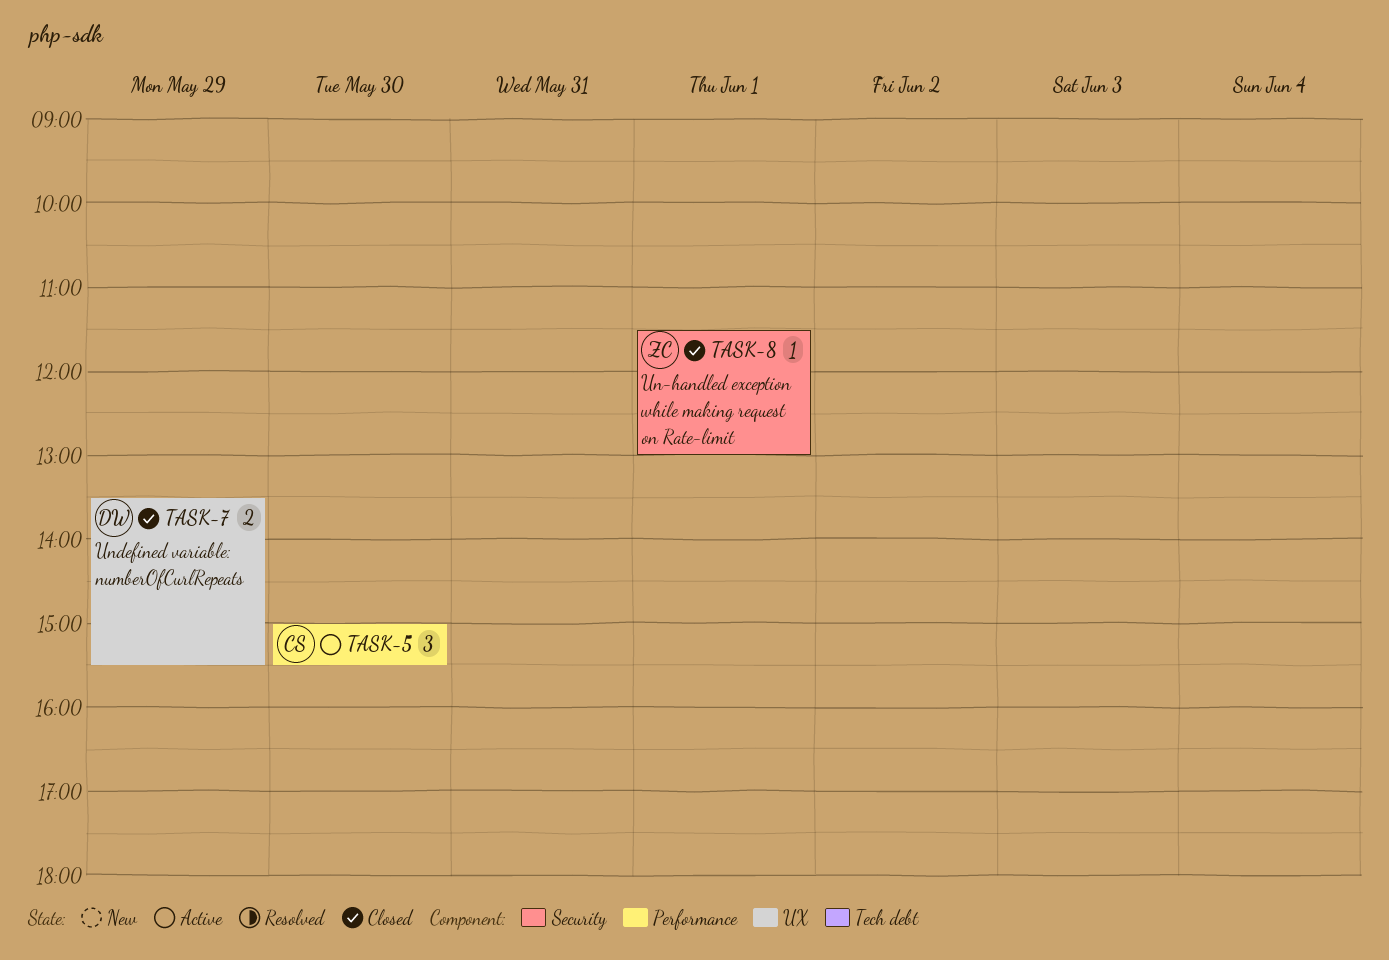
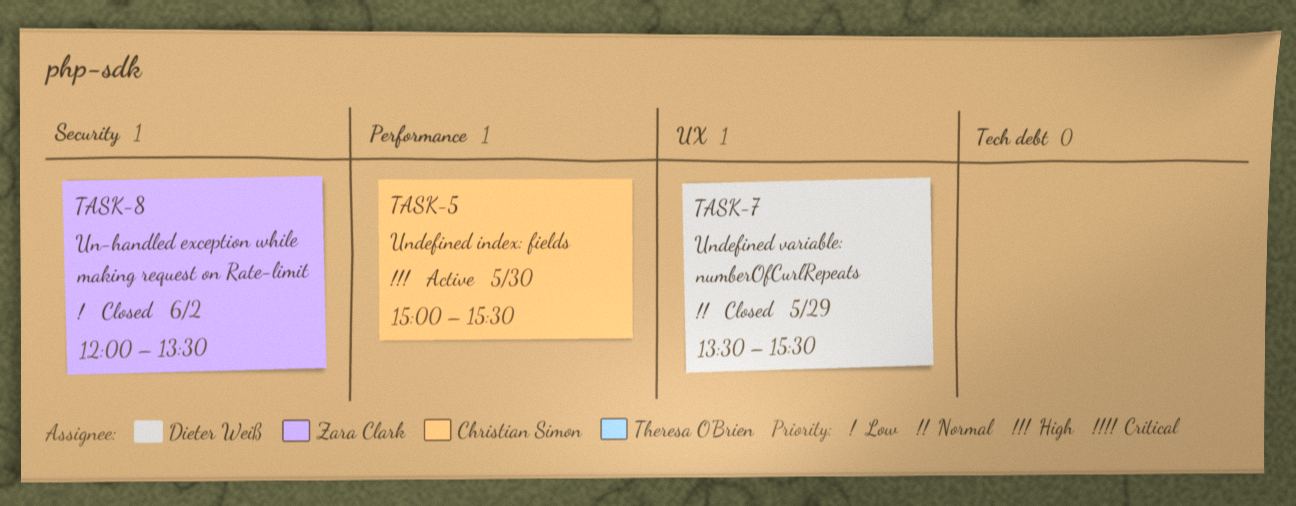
TASK-8, day: Jun 1 -> Jun 2
TASK-8, begins: 11:30 -> 12:00
TASK-8, ends: 13:00 -> 13:30

